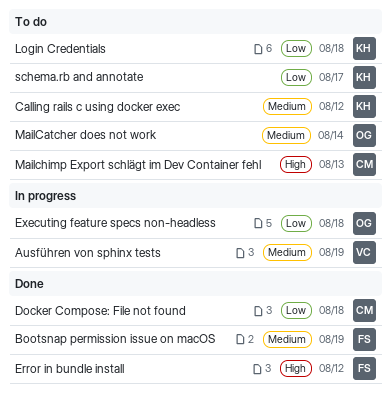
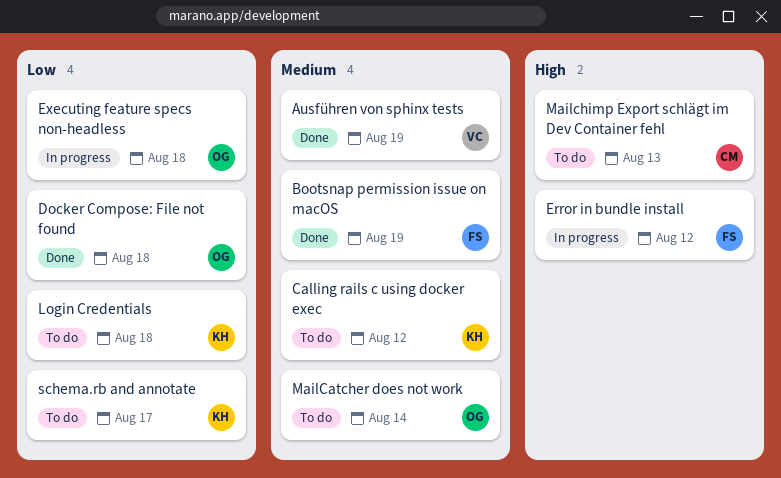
Ausführen von sphinx tests, status: In progress -> Done
Docker Compose: File not found, owner: CM -> OG
Error in bundle install, status: Done -> In progress

